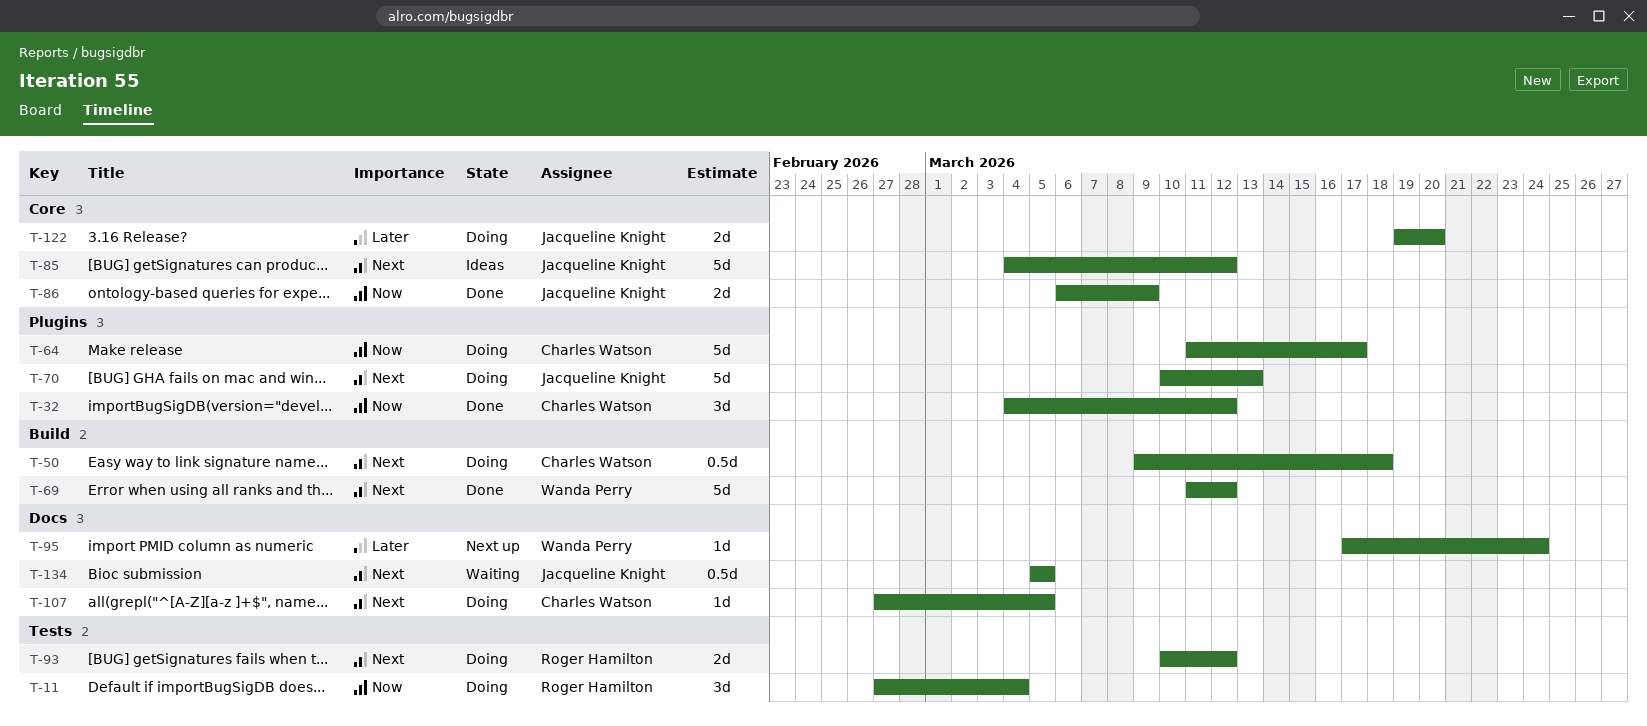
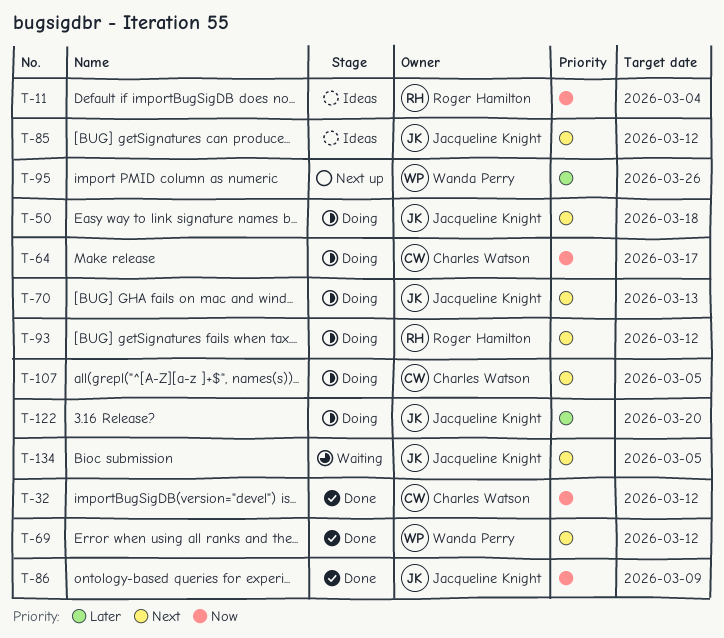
T-11, status: Doing -> Ideas
T-50, owner: Charles Watson -> Jacqueline Knight
T-95, due: Mar 24 -> Mar 26

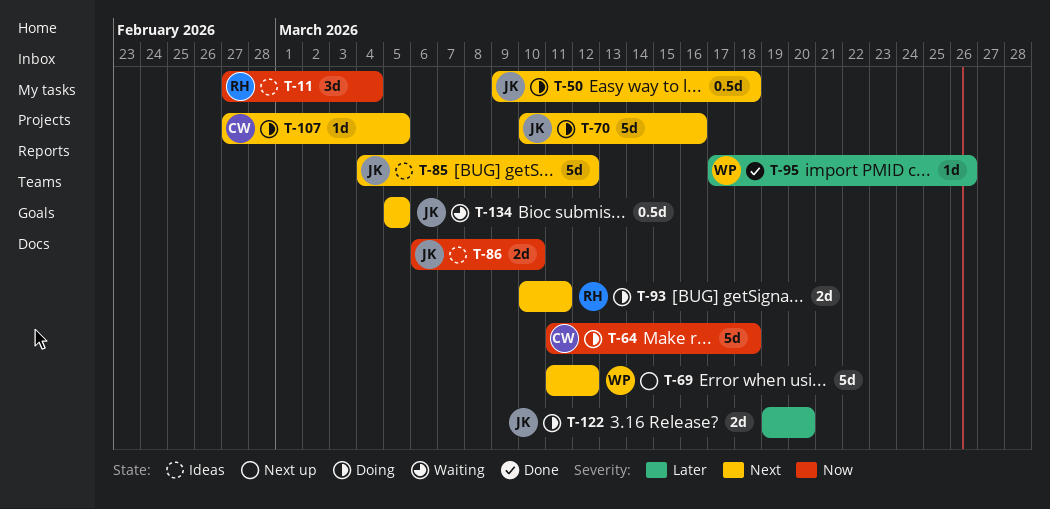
T-32: present -> none
T-64, due: Mar 17 -> Mar 18
T-69, status: Done -> Next up
T-70, due: Mar 13 -> Mar 16
T-86, status: Done -> Ideas
T-86, due: Mar 9 -> Mar 10
T-93, due: Mar 12 -> Mar 11
T-95, status: Next up -> Done

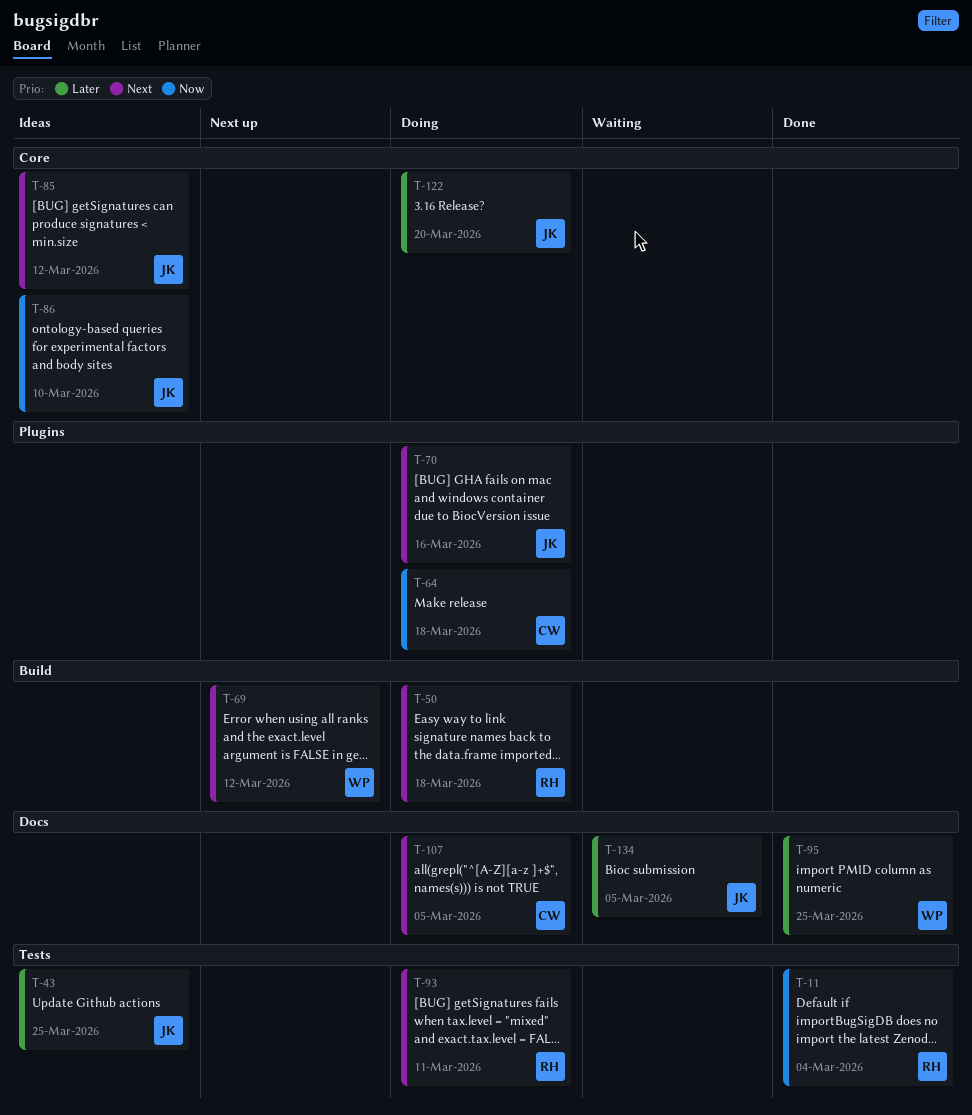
T-11, status: Ideas -> Done
T-43: none -> present
T-50, owner: JK -> RH
T-95, due: Mar 26 -> Mar 25
T-134, priority: Next -> Later

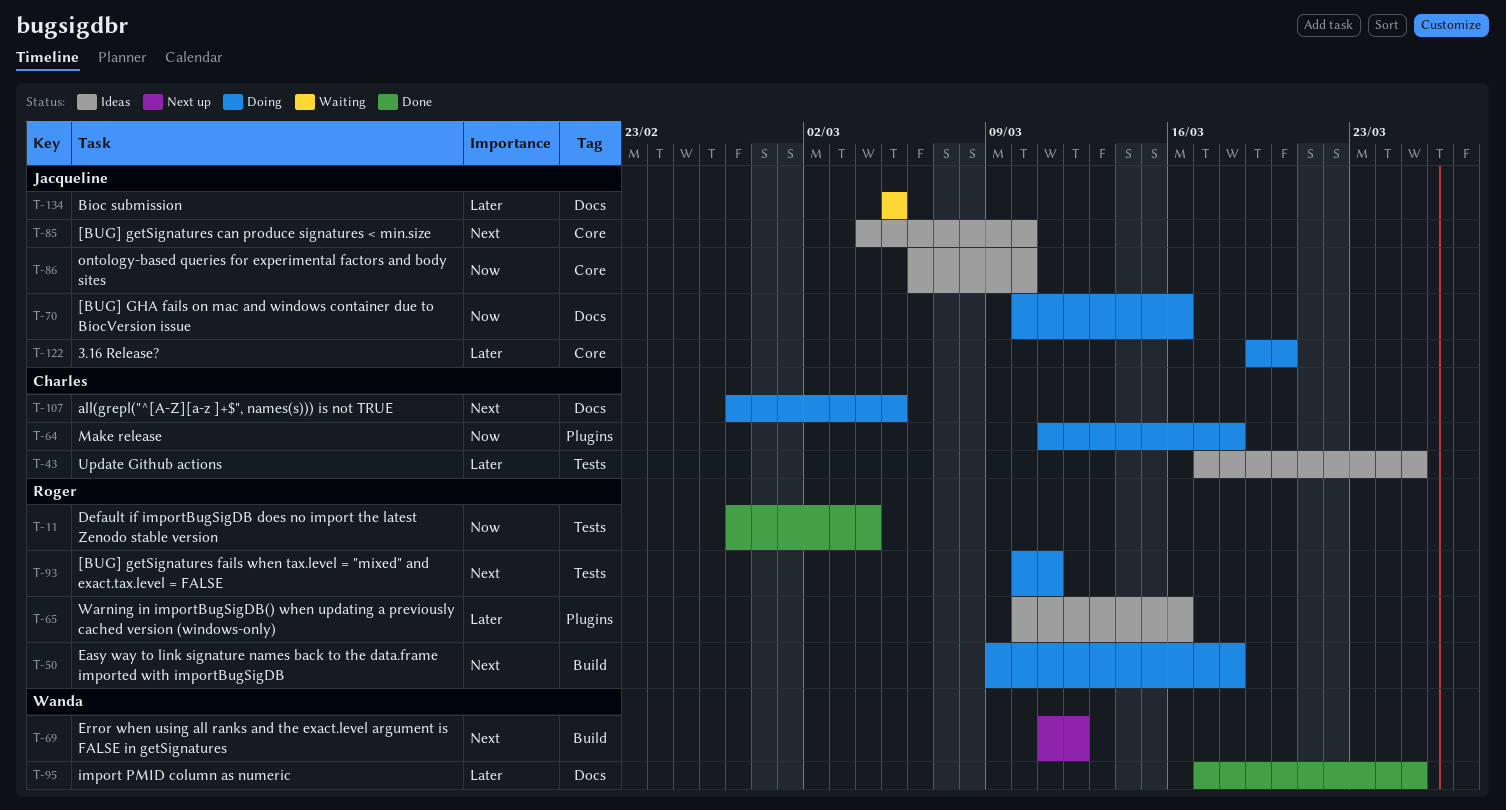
T-43, owner: Jacqueline -> Charles
T-65: none -> present
T-70, priority: Next -> Now
T-70, label: Plugins -> Docs
T-85, due: Mar 12 -> Mar 10

